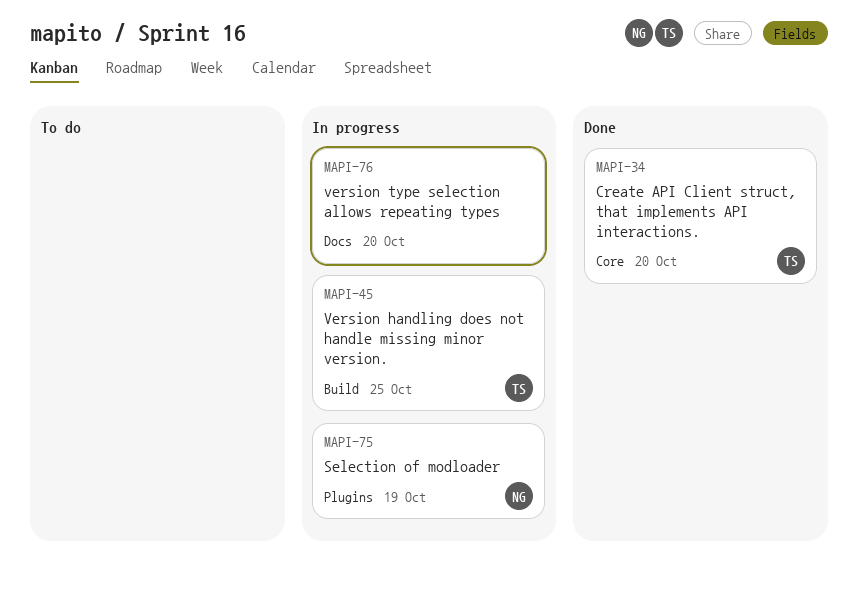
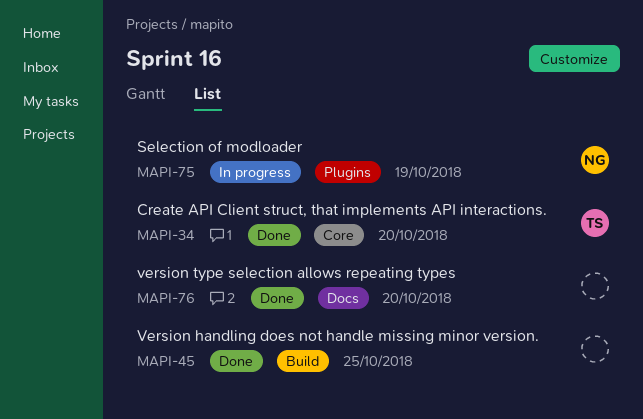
MAPI-45, status: In progress -> Done
MAPI-45, owner: TS -> none
MAPI-76, status: In progress -> Done

